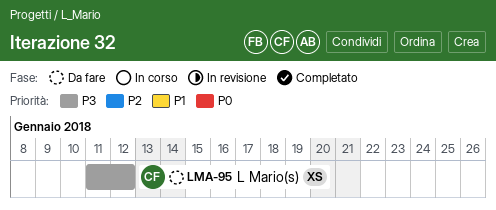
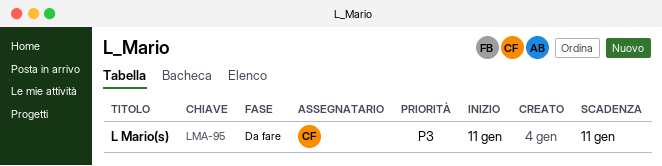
LMA-95, due: Jan 12 -> Jan 11

